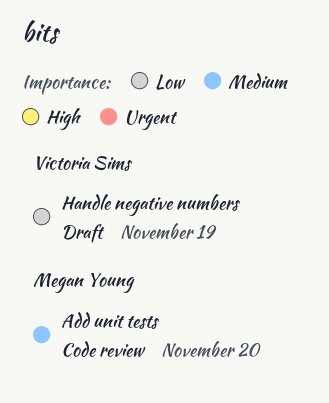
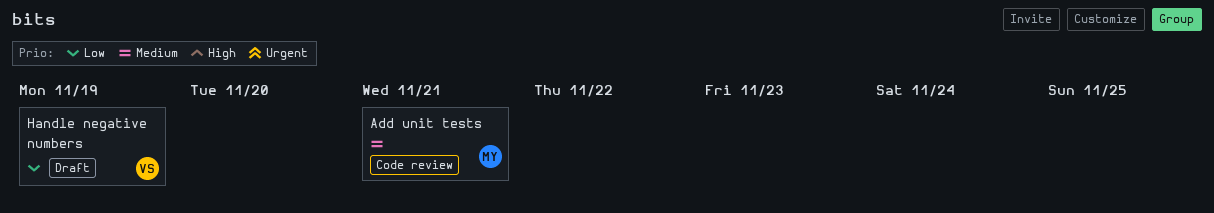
Add unit tests, due: Nov 20 -> Nov 21

